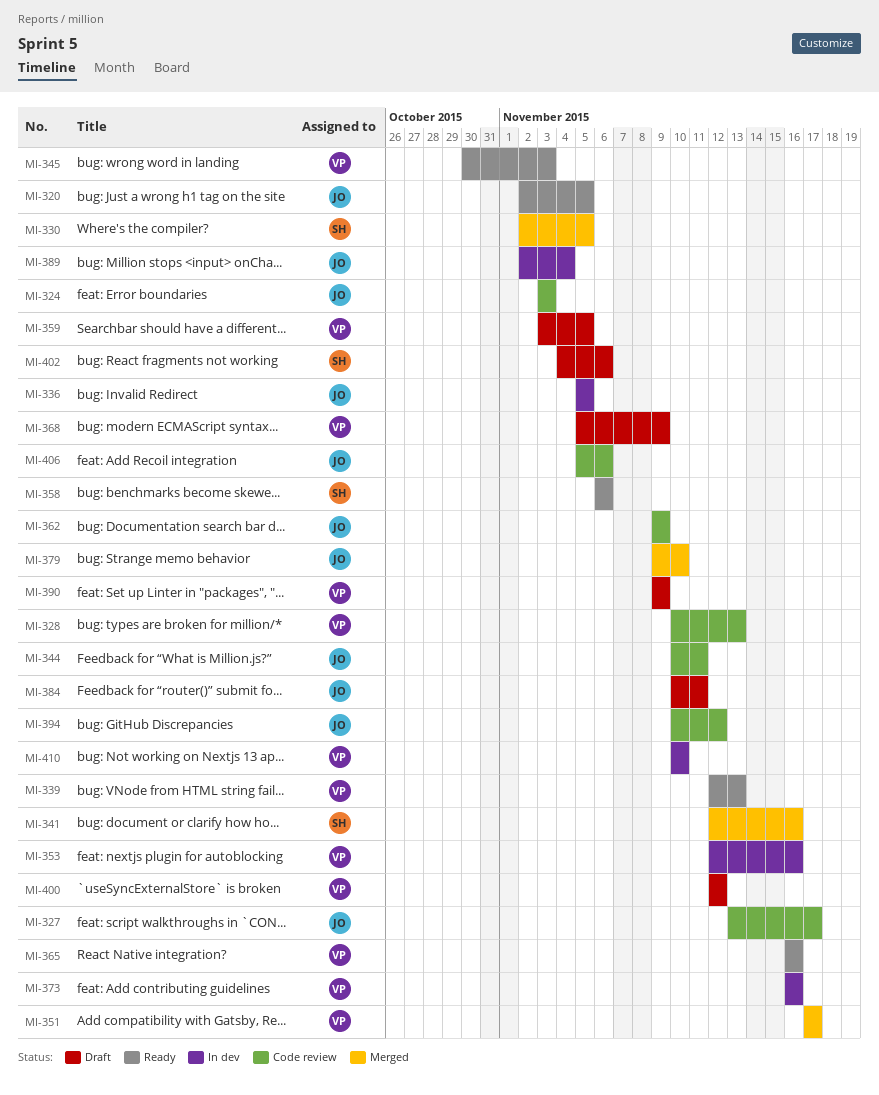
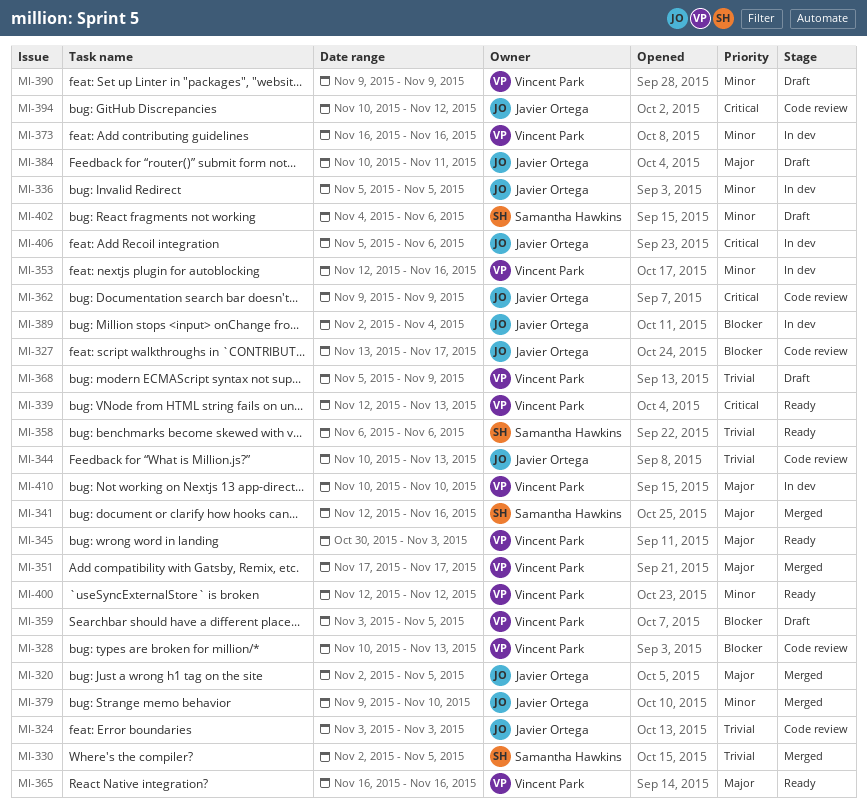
MI-320, status: Ready -> Merged
MI-344, due: Nov 11 -> Nov 13
MI-400, status: Draft -> Ready
MI-406, status: Code review -> In dev

